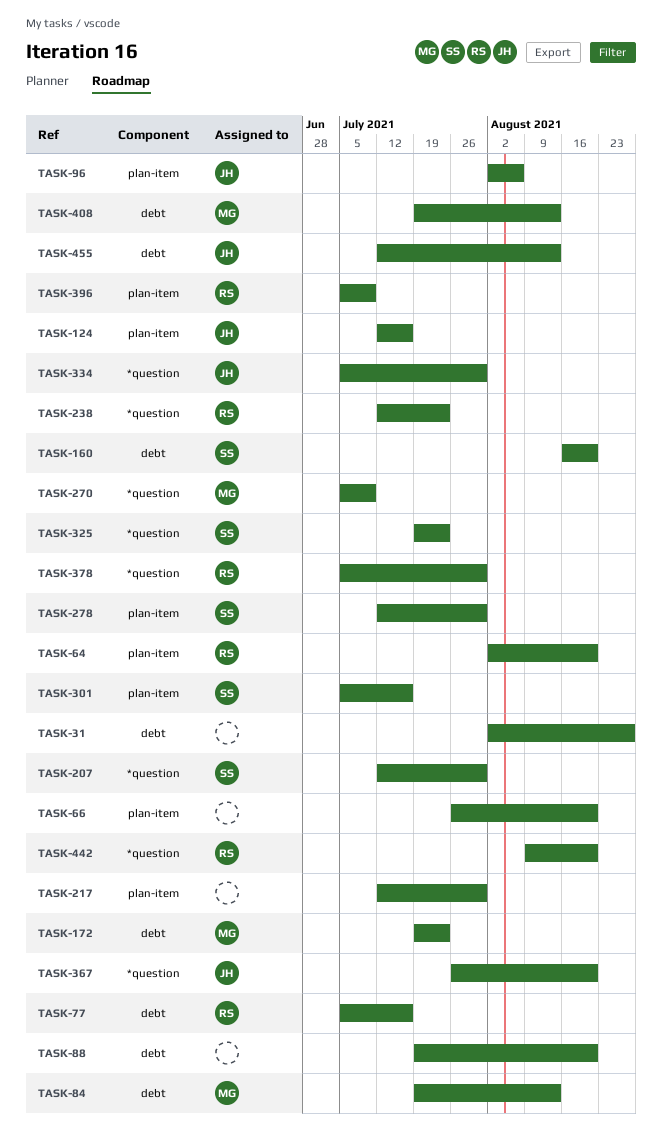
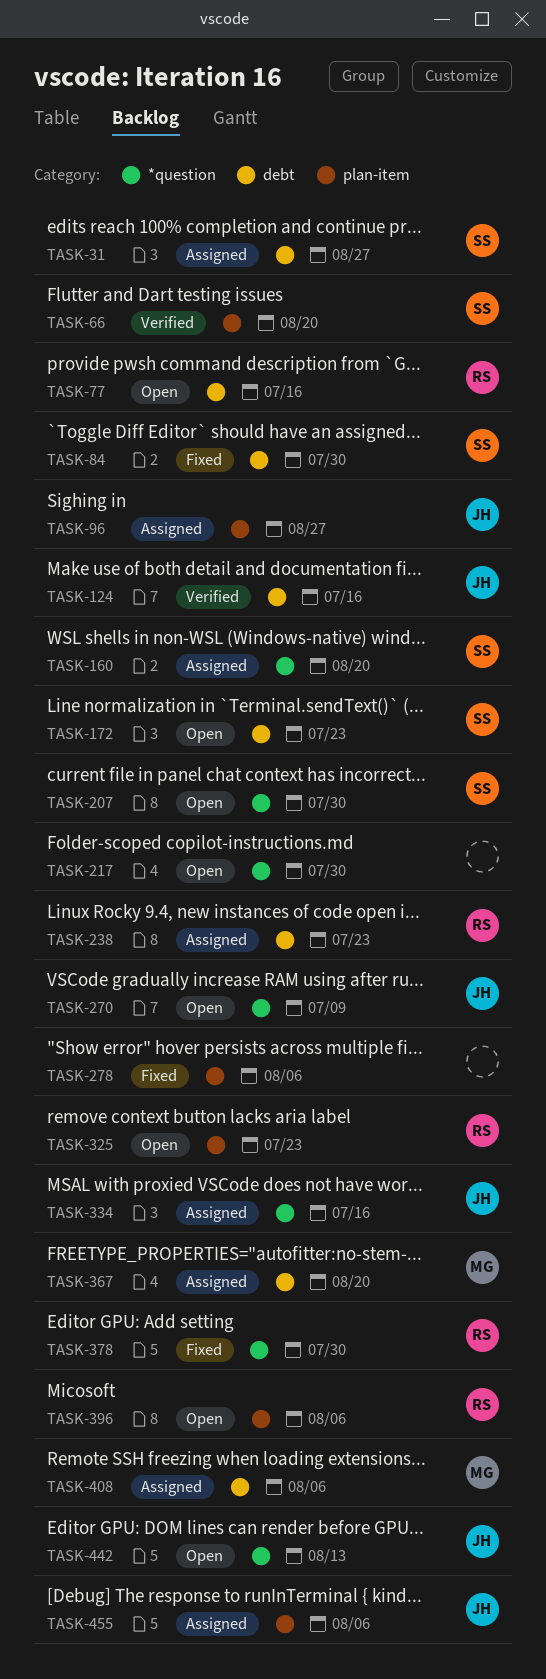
TASK-31, owner: none -> SS
TASK-64: present -> none
TASK-66, owner: none -> SS
TASK-84, owner: MG -> SS
TASK-84, due: Aug 13 -> Jul 30
TASK-88: present -> none
TASK-96, due: Aug 6 -> Aug 27
TASK-124, label: plan-item -> debt
TASK-160, label: debt -> *question
TASK-172, owner: MG -> SS
TASK-217, label: plan-item -> *question
TASK-238, label: *question -> debt
TASK-270, owner: MG -> JH
TASK-278, owner: SS -> none
TASK-278, due: Jul 30 -> Aug 6
TASK-301: present -> none
TASK-325, owner: SS -> RS
TASK-325, label: *question -> plan-item
TASK-334, due: Jul 30 -> Jul 16
TASK-367, owner: JH -> MG
TASK-367, label: *question -> debt
TASK-396, due: Jul 9 -> Aug 6
TASK-408, due: Aug 13 -> Aug 6
TASK-442, owner: RS -> JH
TASK-442, due: Aug 20 -> Aug 13
TASK-455, label: debt -> plan-item
TASK-455, due: Aug 13 -> Aug 6

